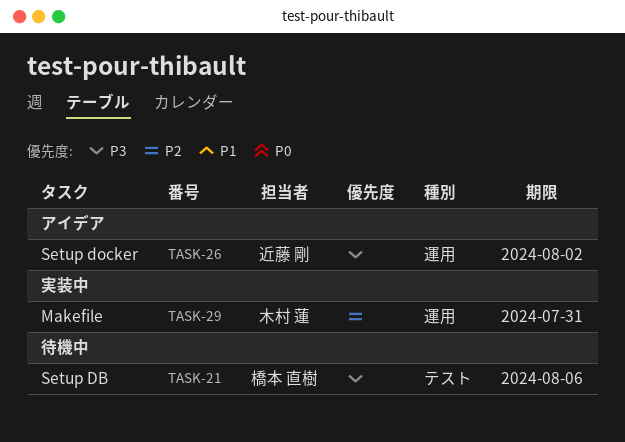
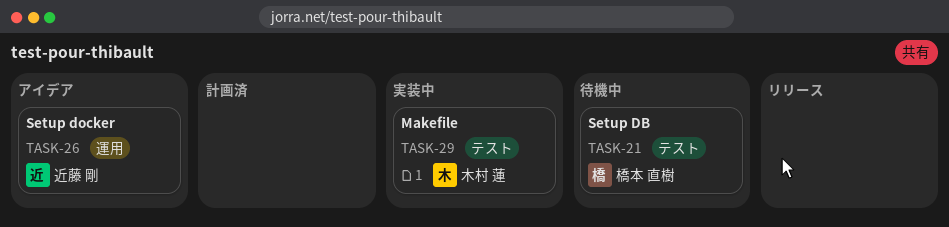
TASK-29, label: 運用 -> テスト

